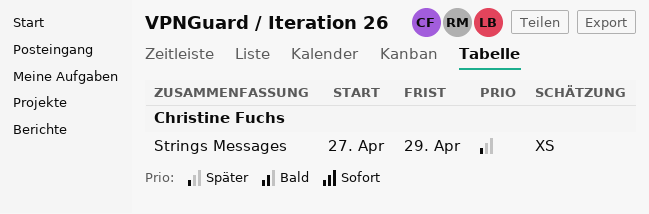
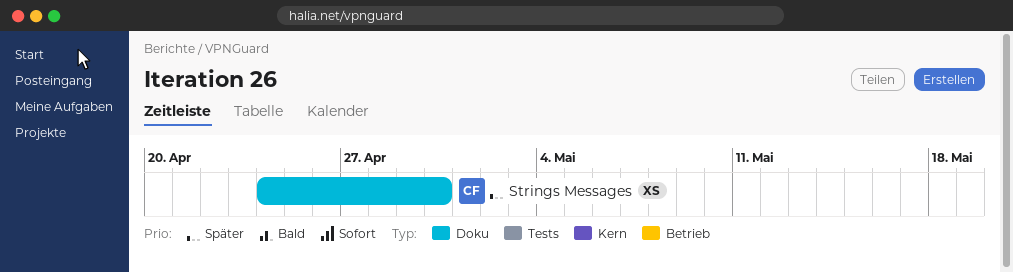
Strings Messages, start: Apr 27 -> Apr 24
Strings Messages, due: Apr 29 -> Apr 30

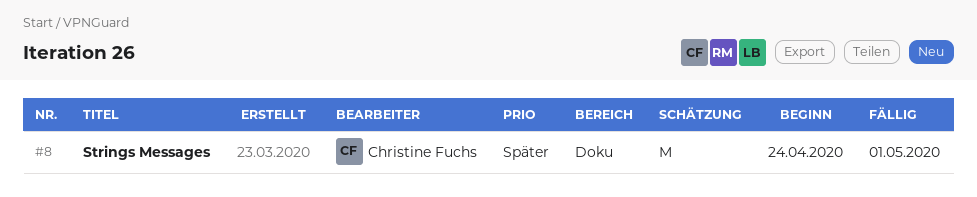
Strings Messages, estimate: XS -> M
Strings Messages, due: Apr 30 -> May 1

